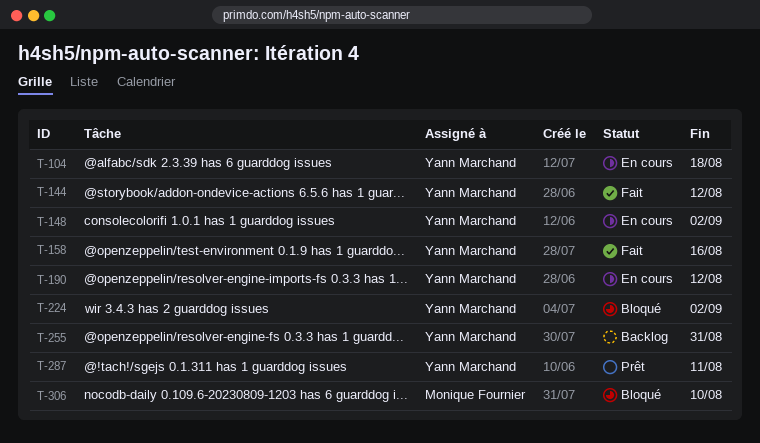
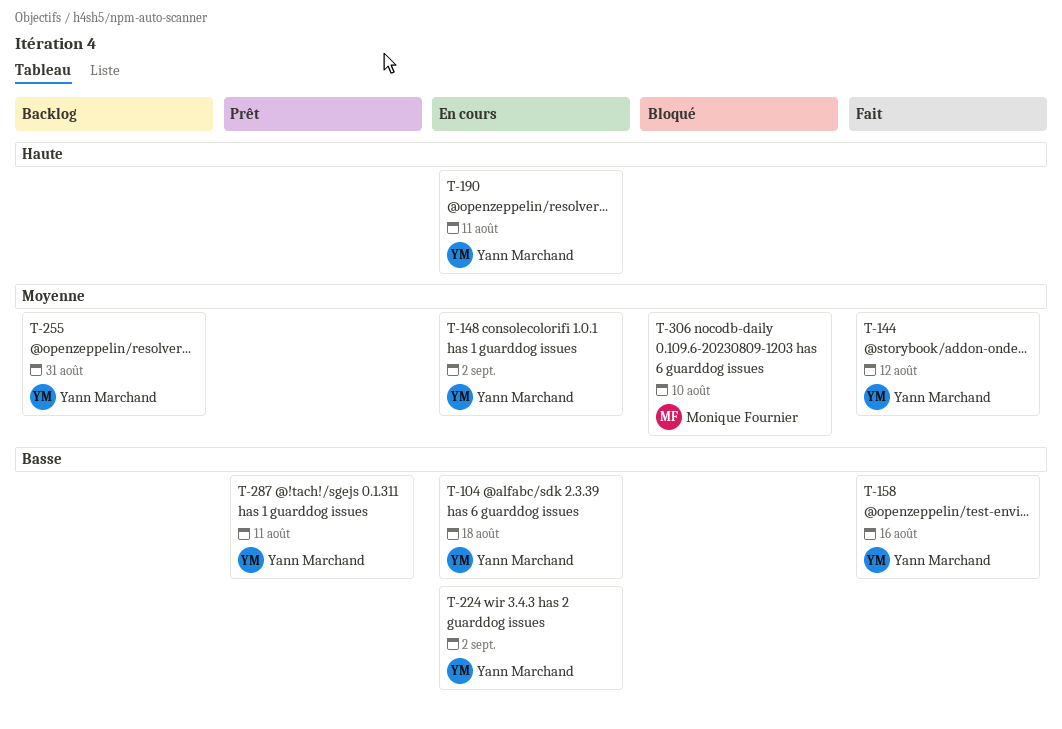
T-190, due: Aug 12 -> Aug 11
T-224, status: Bloqué -> En cours

